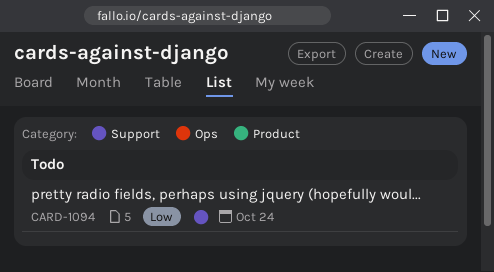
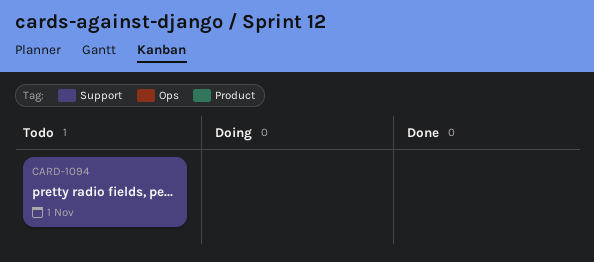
CARD-1094, due: Oct 24 -> Nov 1

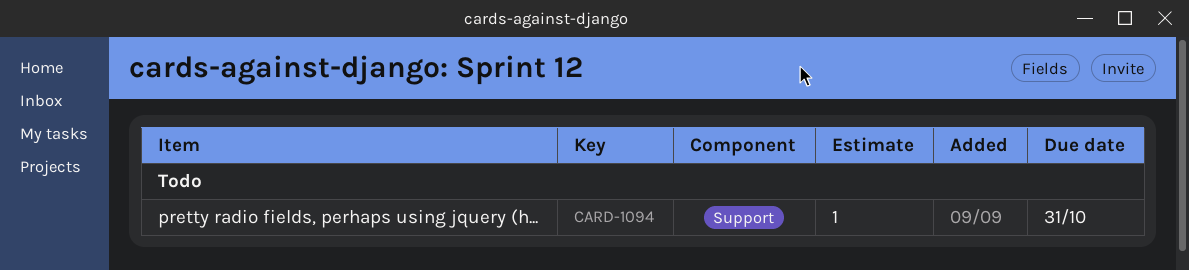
CARD-1094, due: Nov 1 -> Oct 31

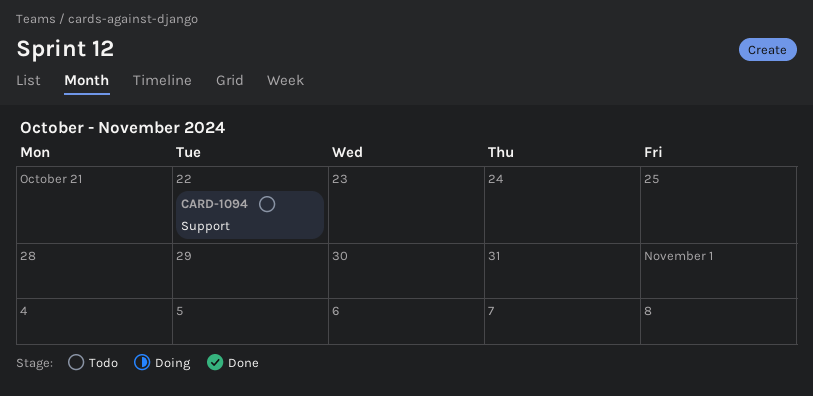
CARD-1094, due: Oct 31 -> Oct 22

